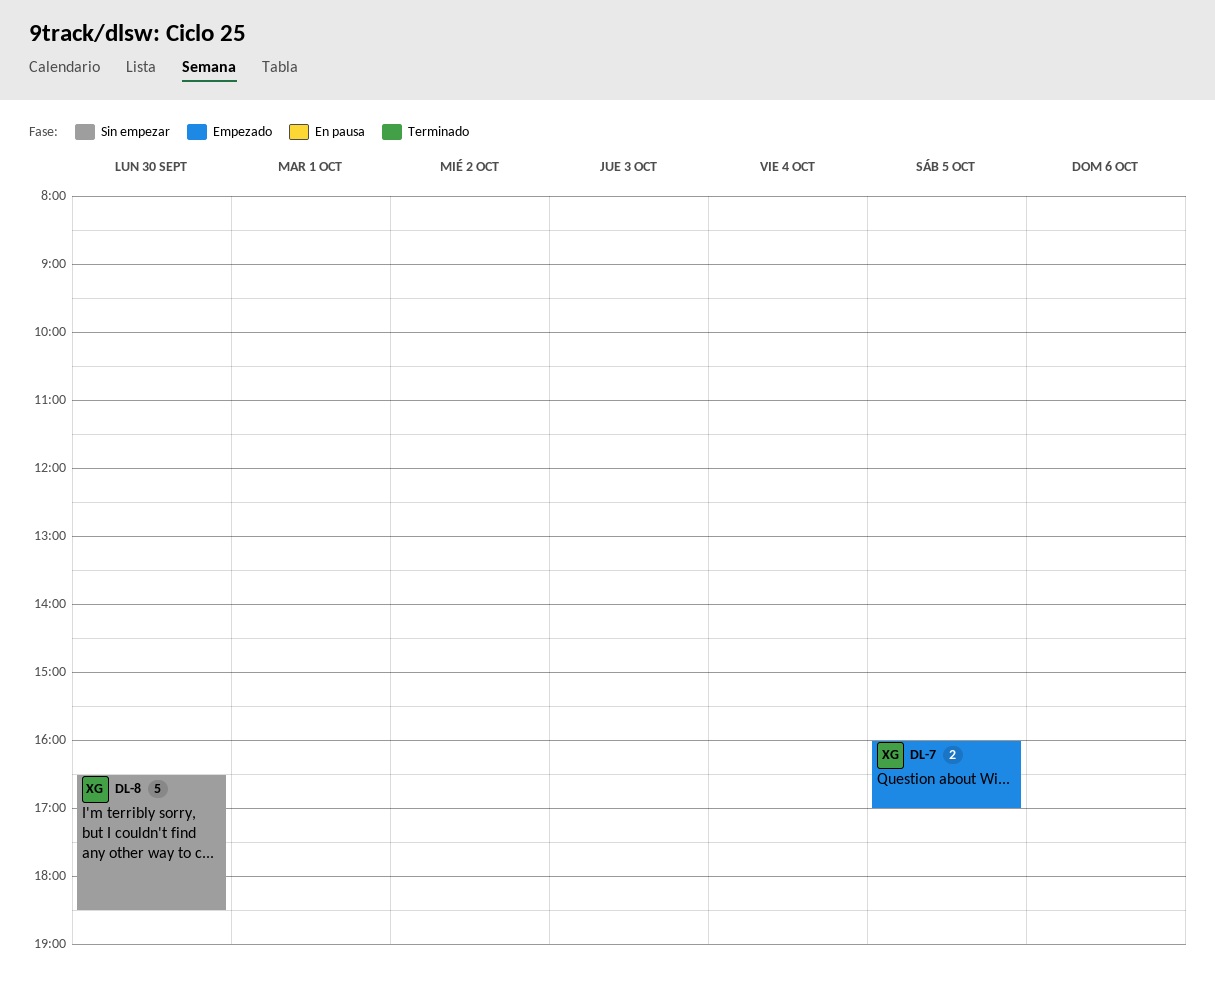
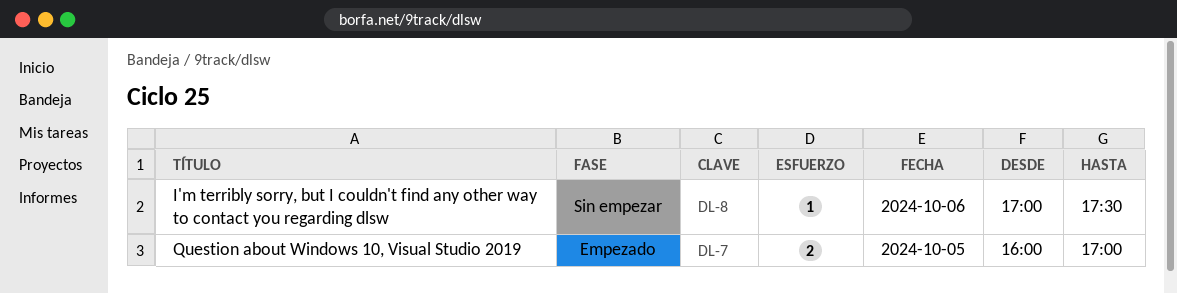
DL-8, estimate: 5 -> 1
DL-8, day: Sep 30 -> Oct 6
DL-8, begins: 16:30 -> 17:00
DL-8, ends: 18:30 -> 17:30

